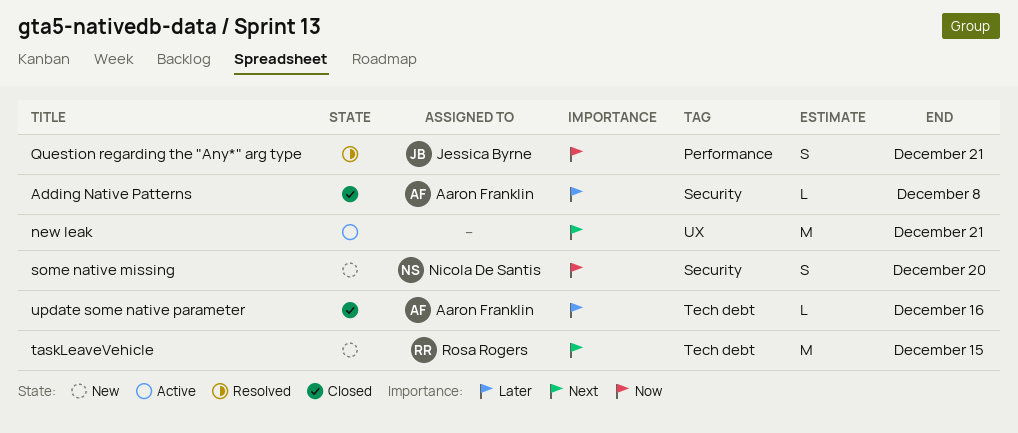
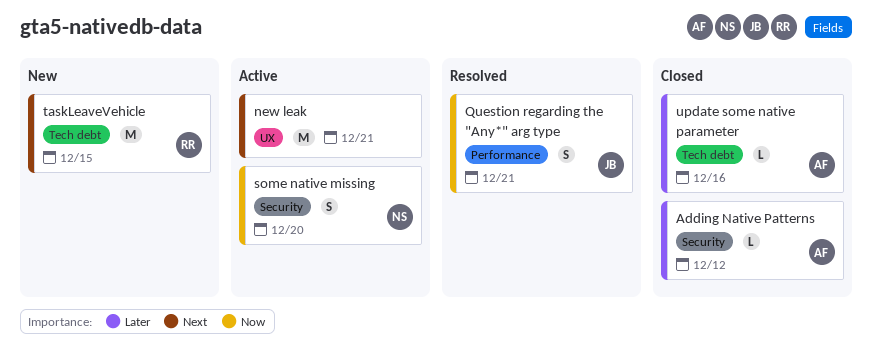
Adding Native Patterns, due: Dec 8 -> Dec 12
some native missing, status: New -> Active

